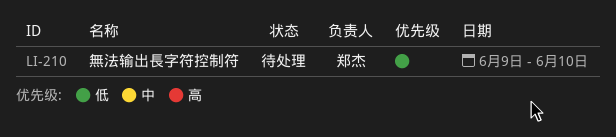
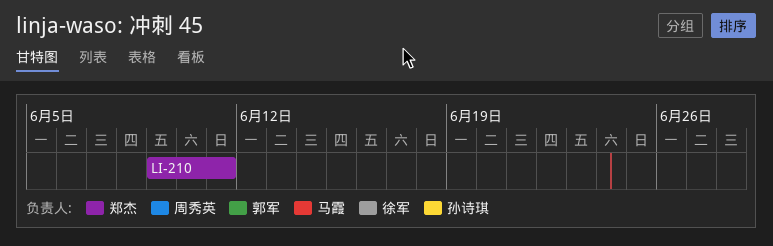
LI-210, due: Jun 10 -> Jun 11

